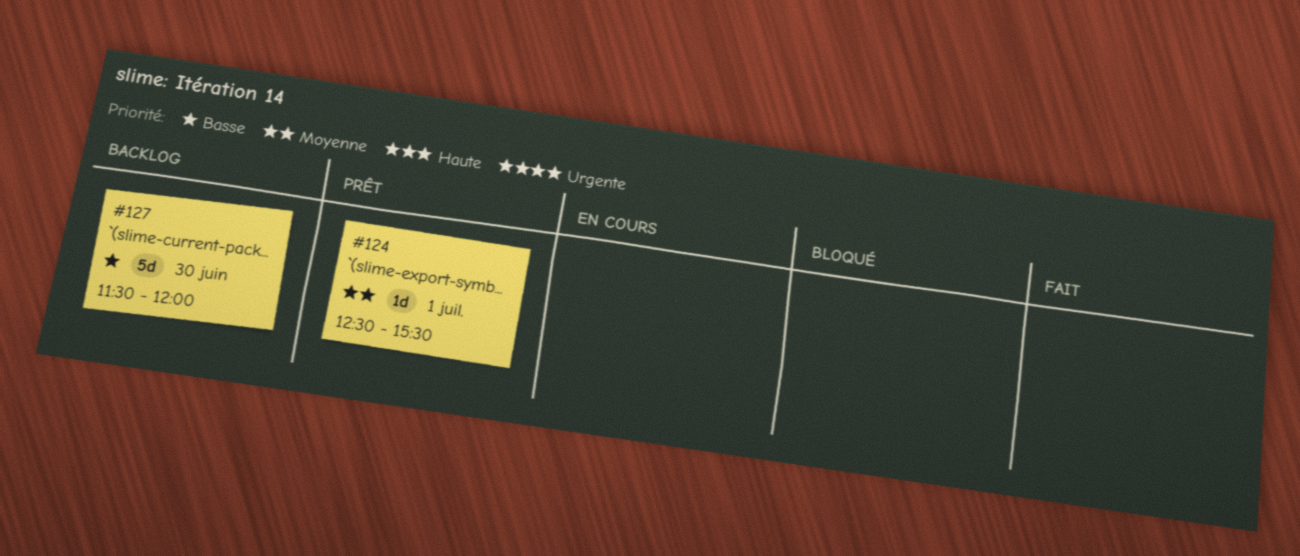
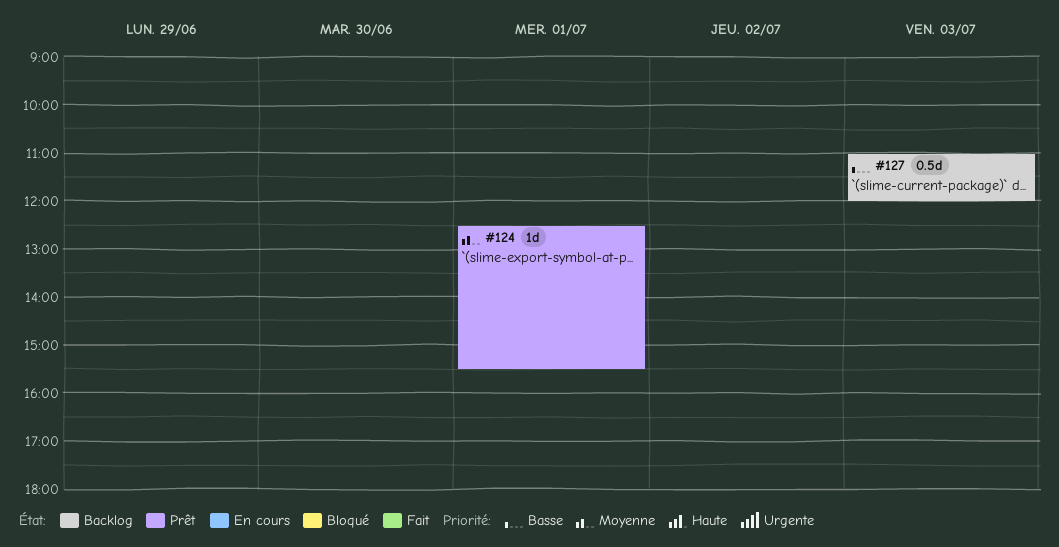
#127, estimate: 5d -> 0.5d
#127, day: Jun 30 -> Jul 3
#127, begins: 11:30 -> 11:00

